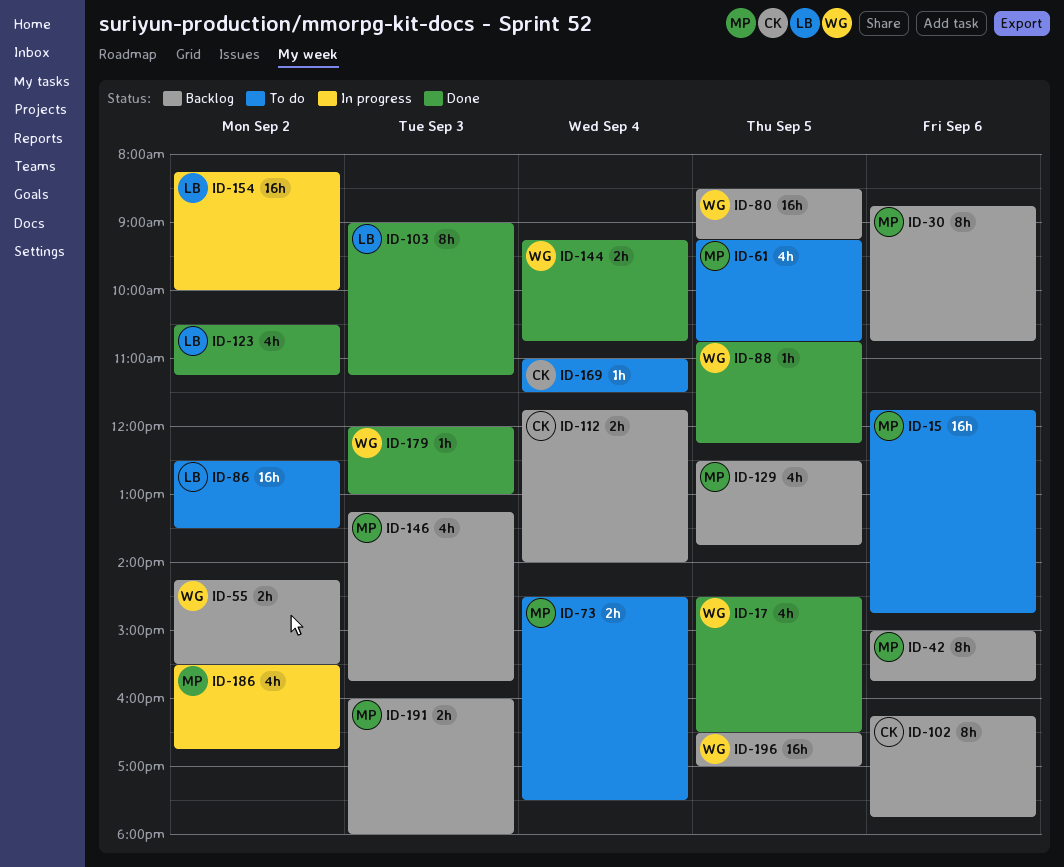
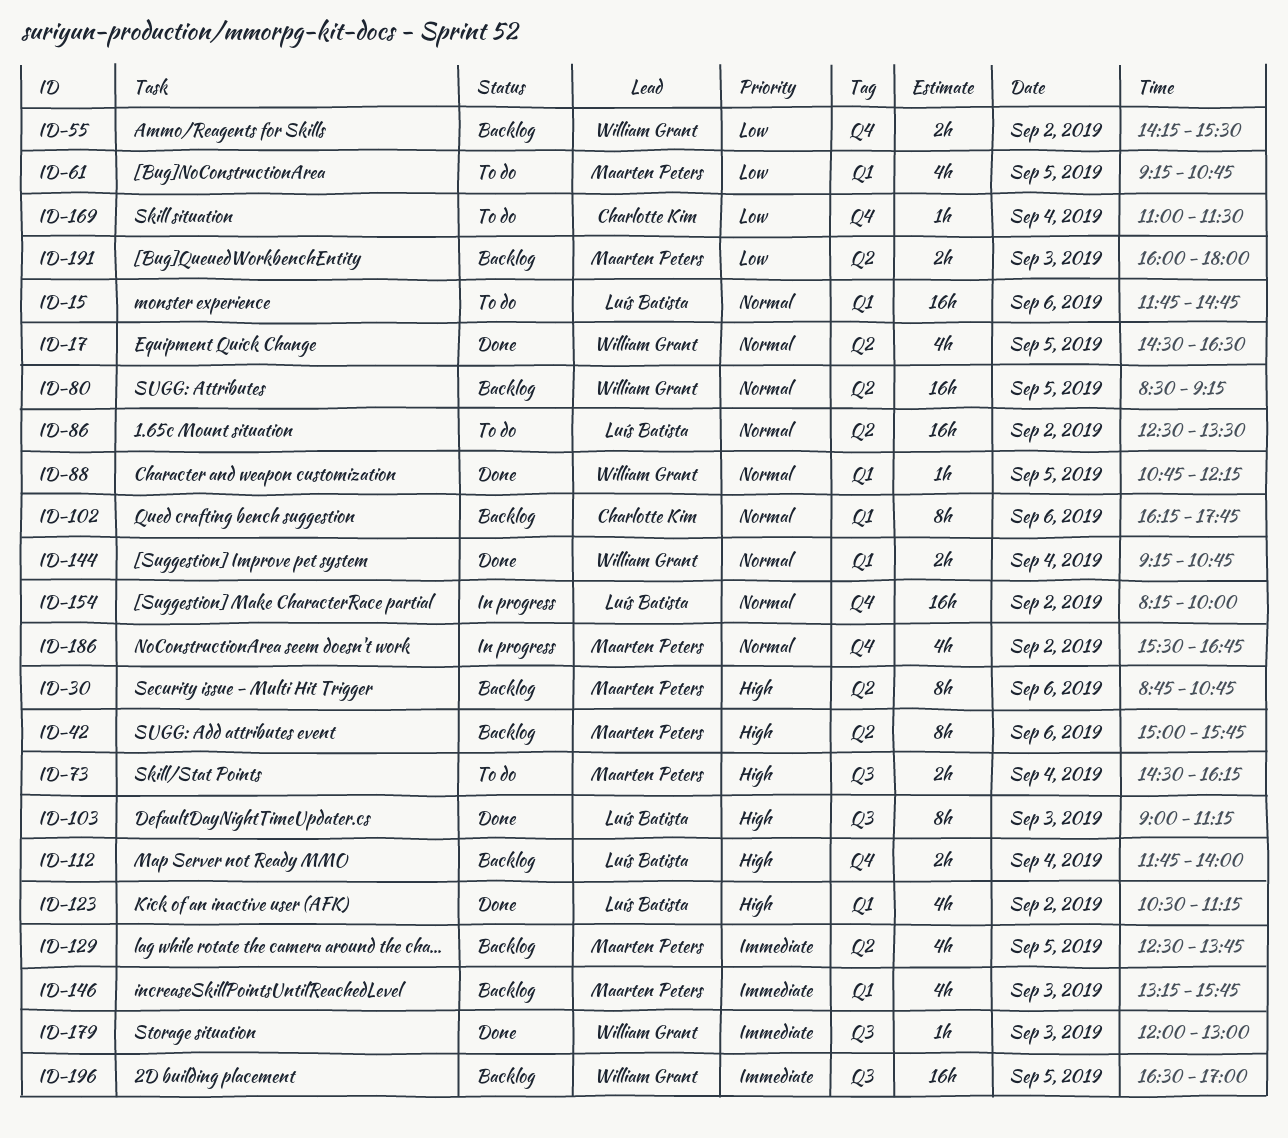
ID-15, owner: Maarten Peters -> Luís Batista
ID-73, ends: 17:30 -> 16:15
ID-112, owner: Charlotte Kim -> Luís Batista

